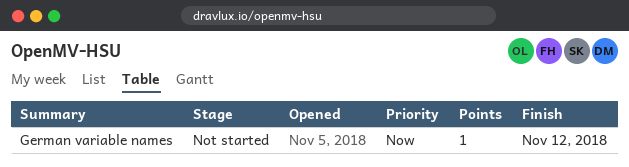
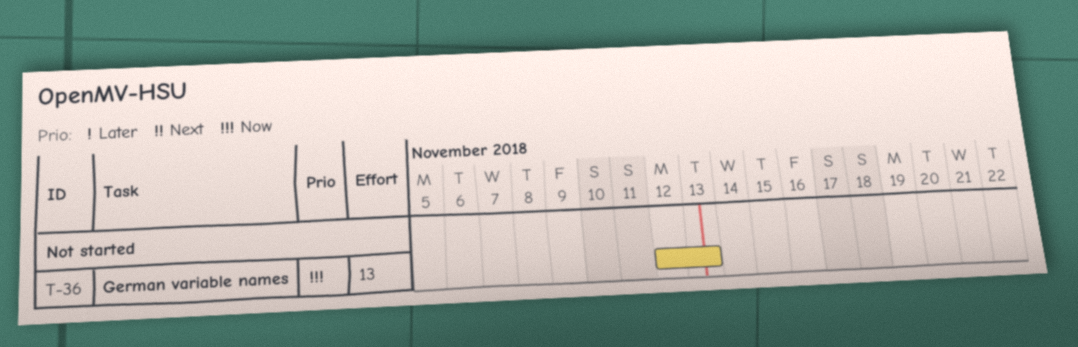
German variable names, estimate: 1 -> 13
German variable names, due: Nov 12 -> Nov 13

